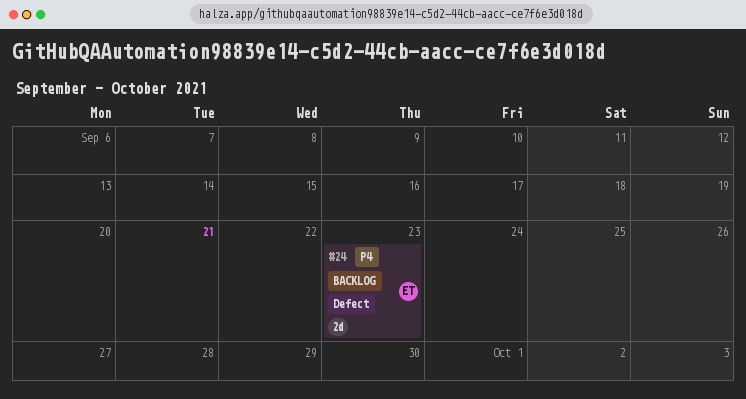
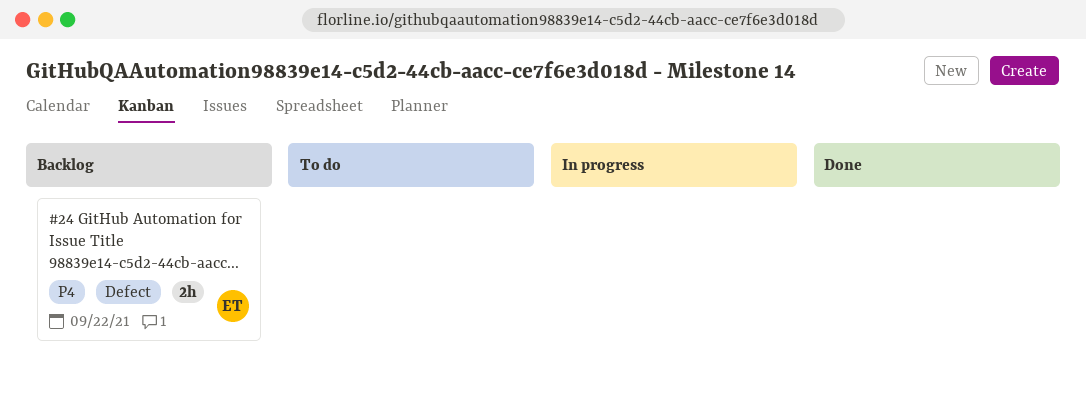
#24, estimate: 2d -> 2h
#24, due: Sep 23 -> Sep 22

